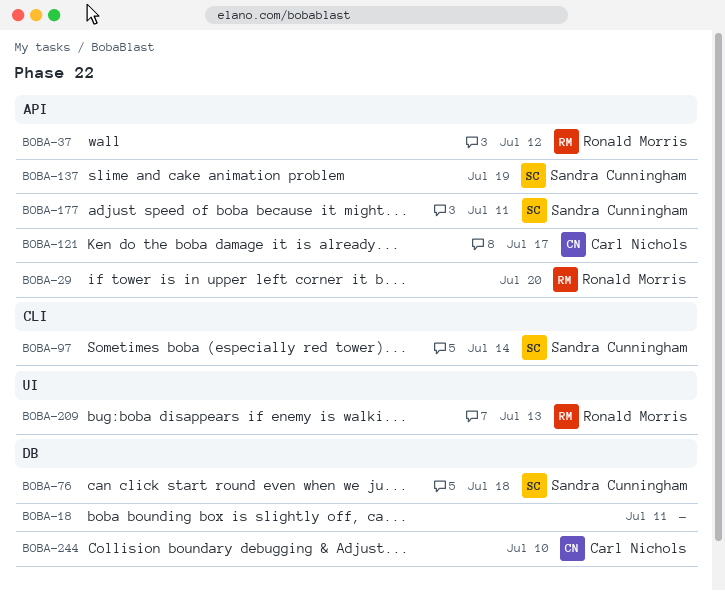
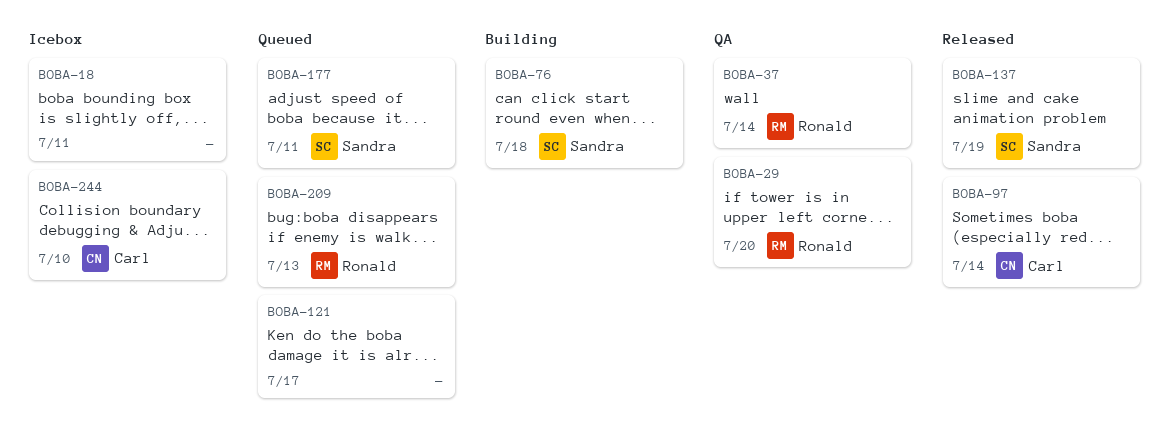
BOBA-37, due: Jul 12 -> Jul 14
BOBA-97, owner: Sandra Cunningham -> Carl Nichols
BOBA-121, owner: Carl Nichols -> none

